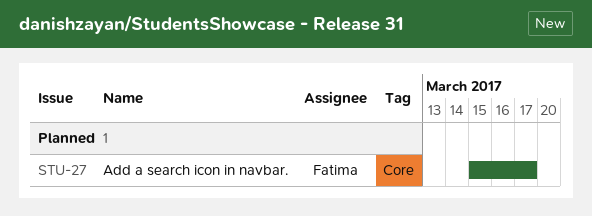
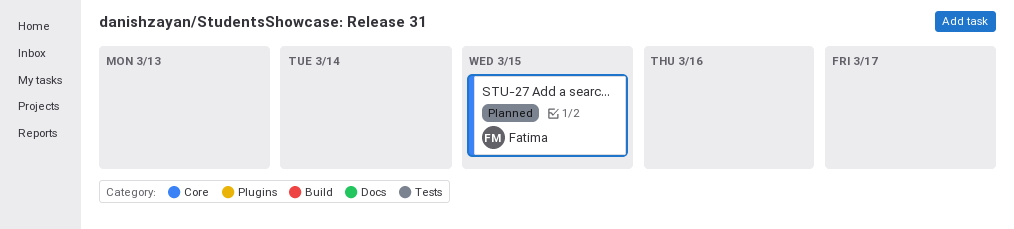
STU-27, due: Mar 17 -> Mar 15

